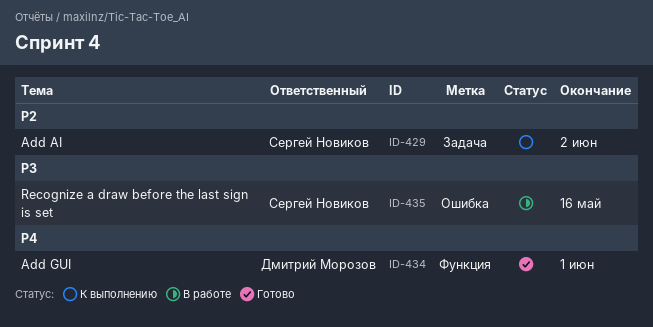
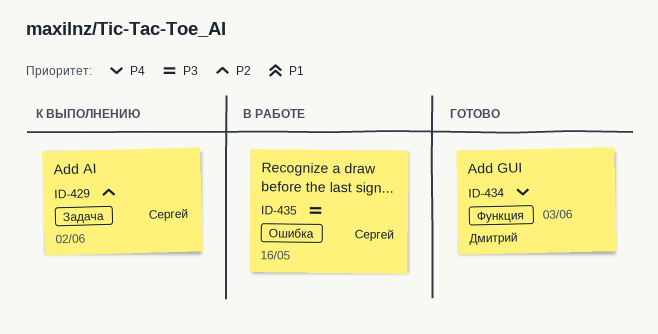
ID-434, due: Jun 1 -> Jun 3

